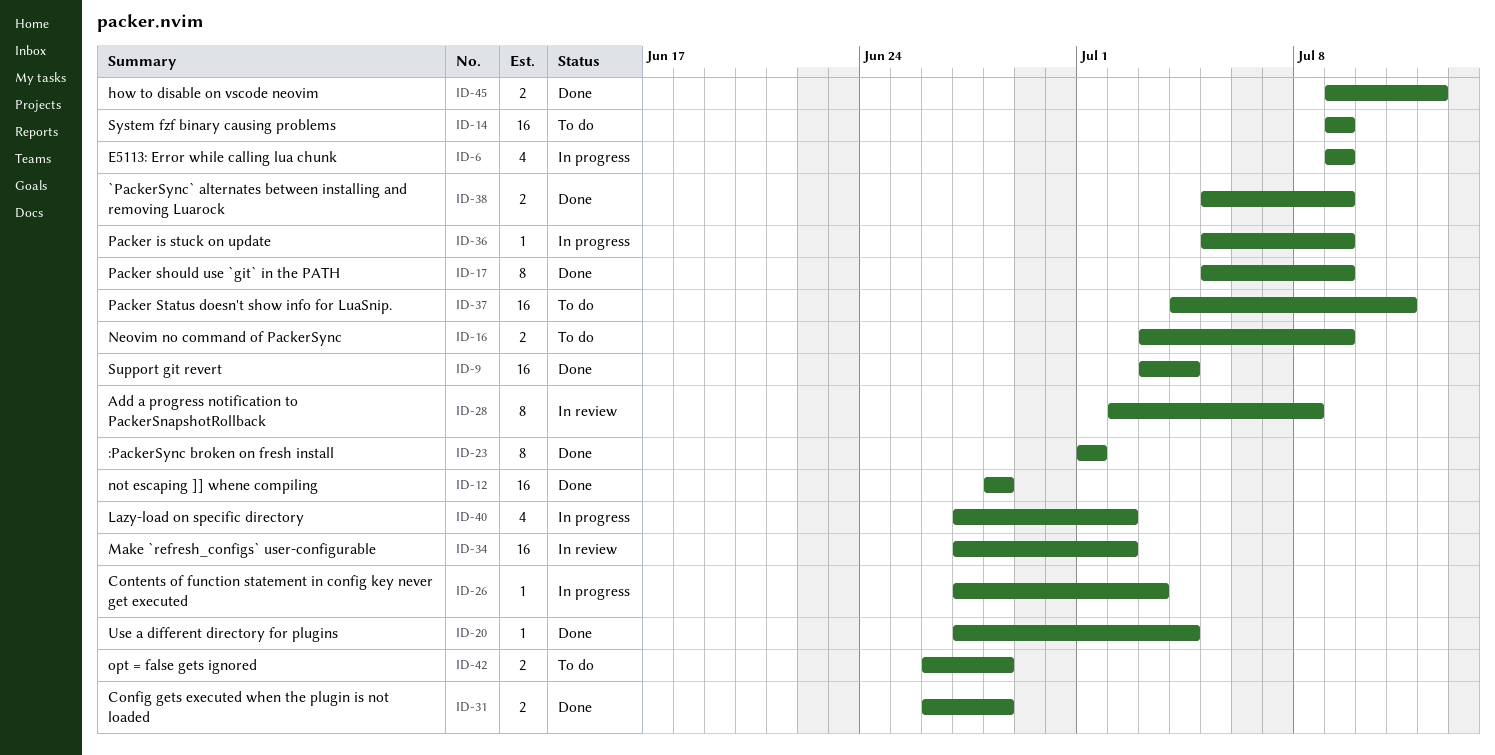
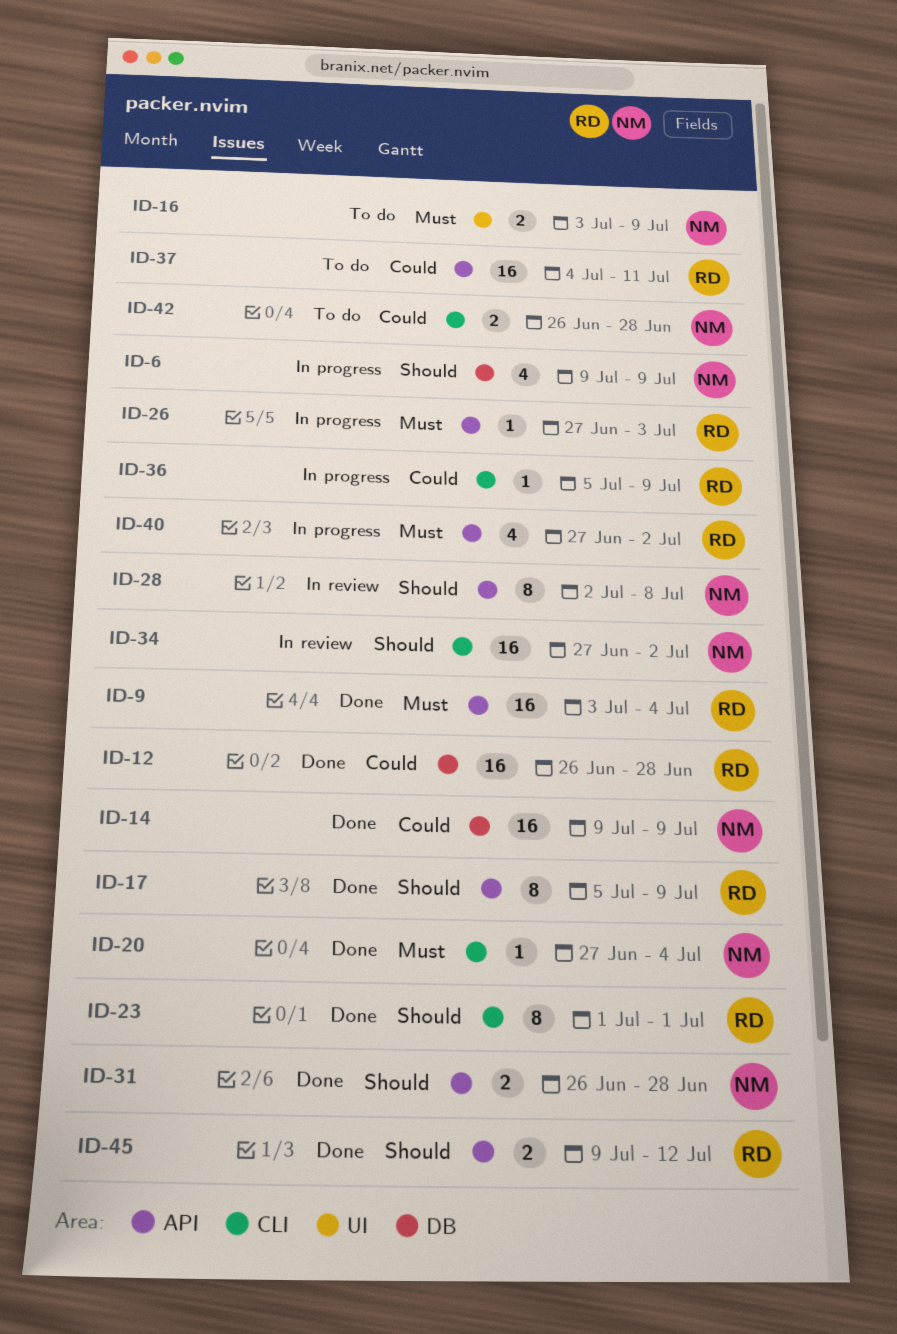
ID-12, start: Jun 28 -> Jun 26
ID-14, status: To do -> Done
ID-38: present -> none

